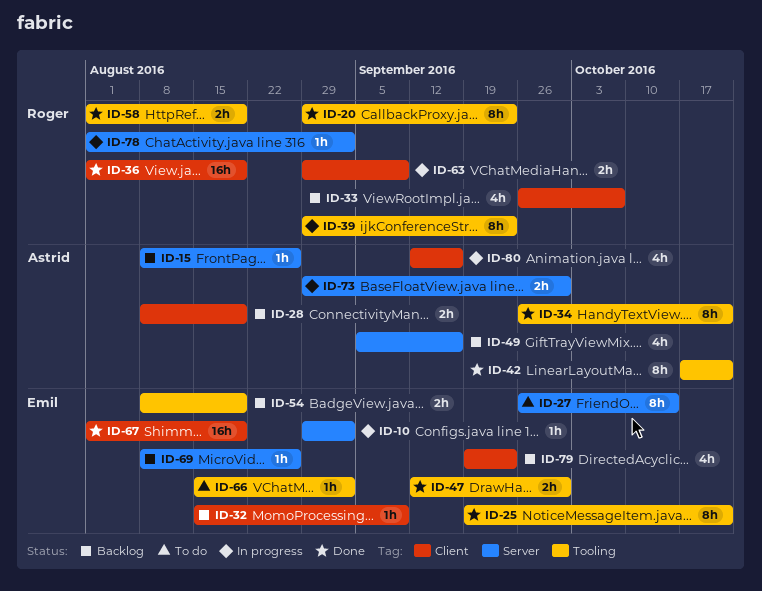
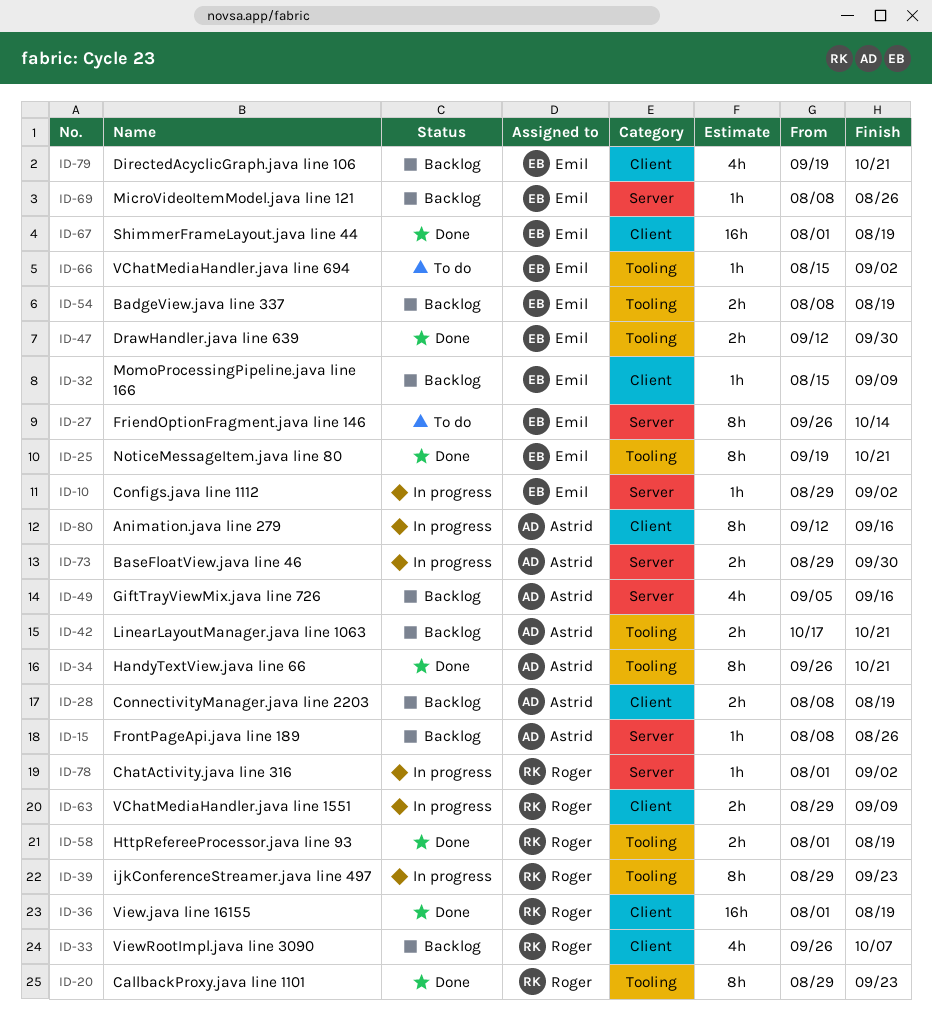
ID-42, status: Done -> Backlog
ID-42, estimate: 8h -> 2h
ID-79, due: Sep 23 -> Oct 21
ID-80, estimate: 4h -> 8h

